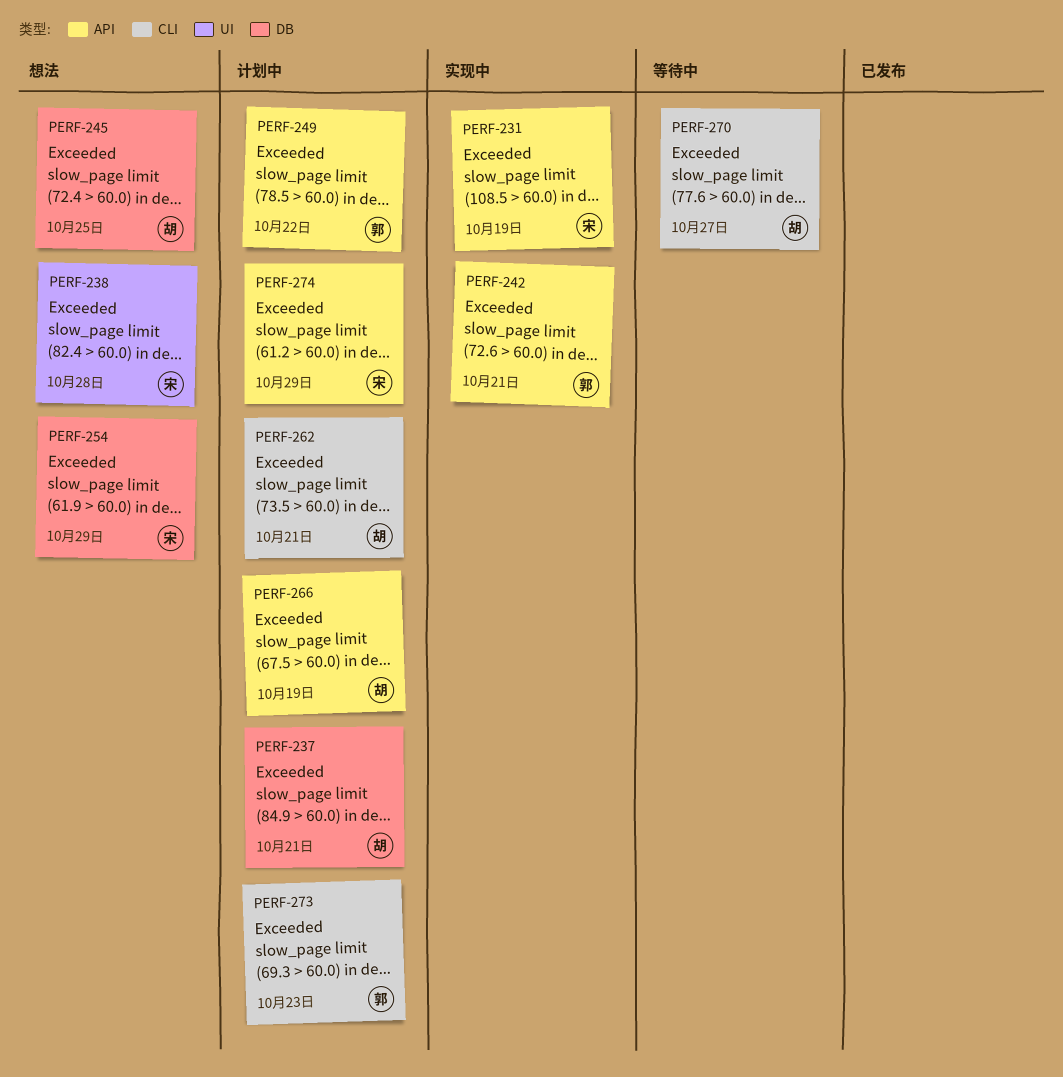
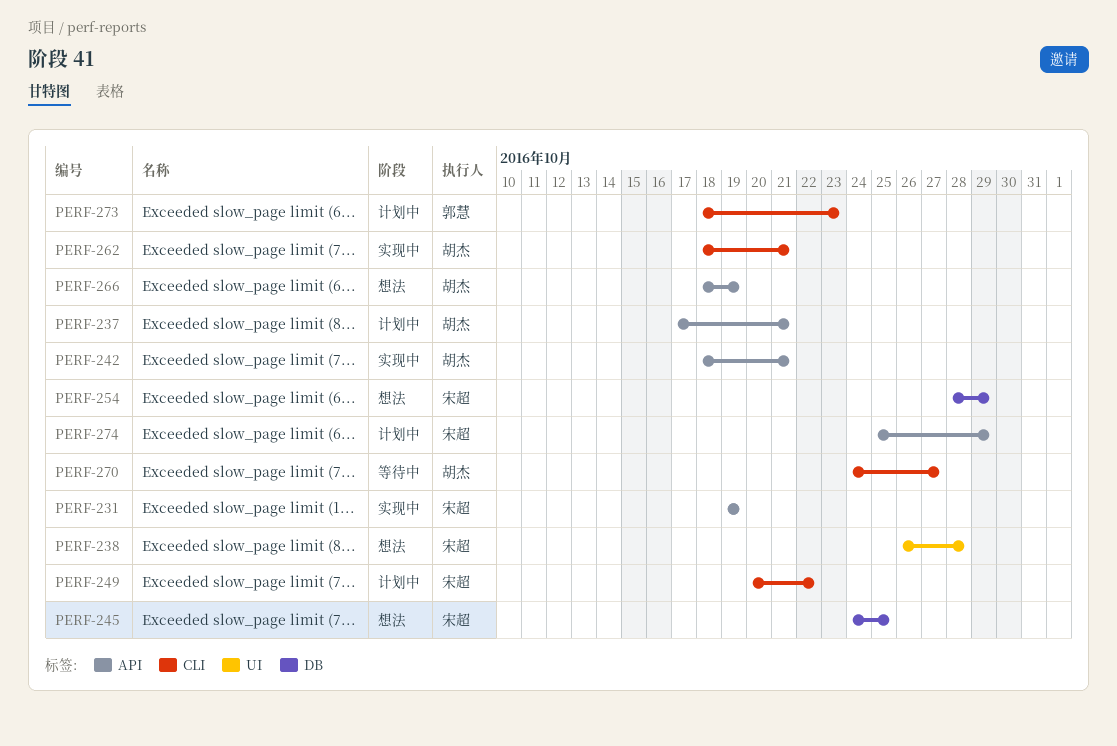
PERF-237, label: DB -> API
PERF-242, owner: 郭慧 -> 胡杰
PERF-245, owner: 胡杰 -> 宋超
PERF-249, owner: 郭慧 -> 宋超
PERF-249, label: API -> CLI
PERF-262, status: 计划中 -> 实现中
PERF-266, status: 计划中 -> 想法

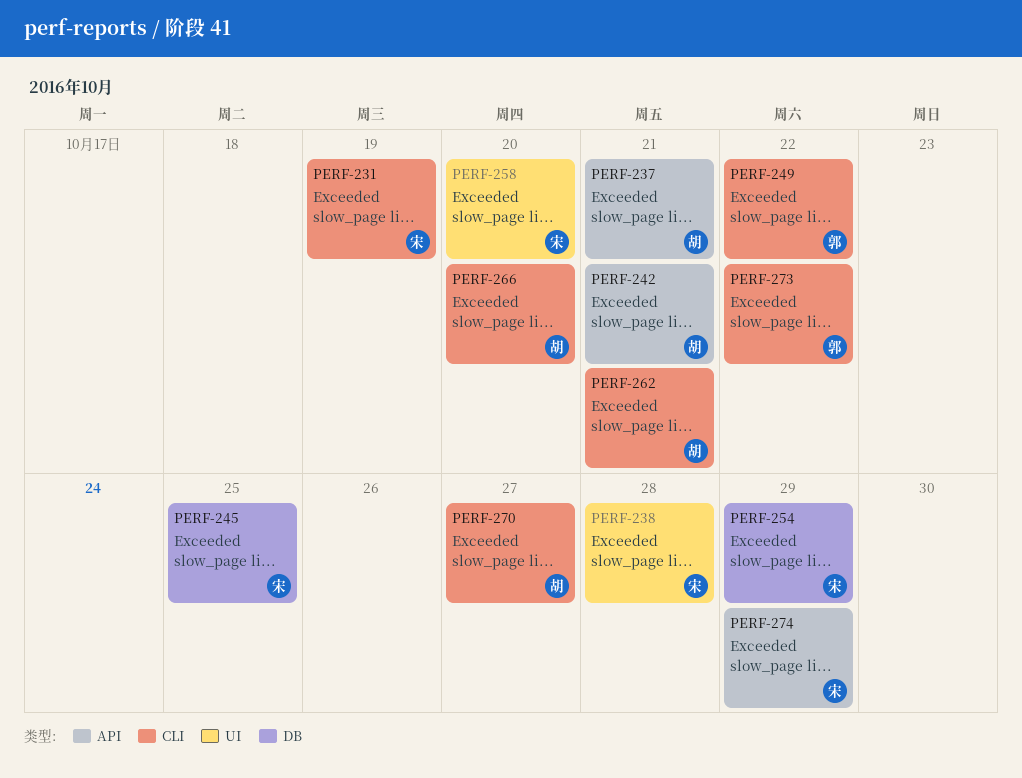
PERF-231, label: API -> CLI
PERF-249, owner: 宋超 -> 郭慧
PERF-258: none -> present
PERF-266, label: API -> CLI
PERF-266, due: Oct 19 -> Oct 20
PERF-273, due: Oct 23 -> Oct 22

